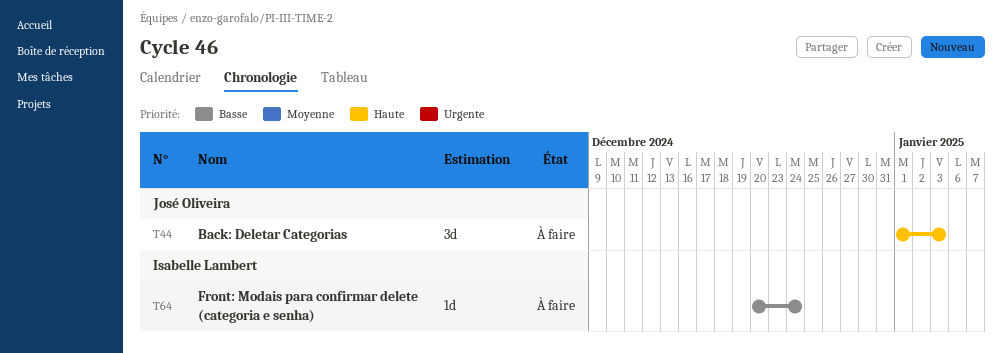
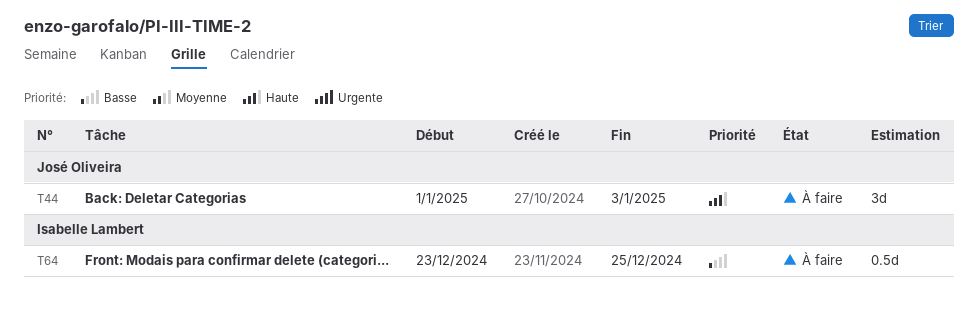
T64, estimate: 1d -> 0.5d
T64, start: Dec 20 -> Dec 23
T64, due: Dec 24 -> Dec 25

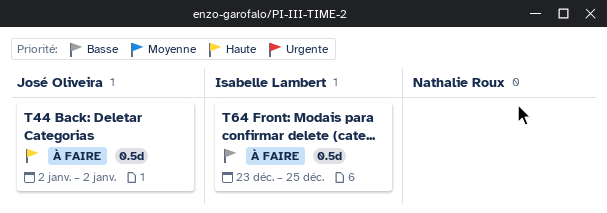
T44, estimate: 3d -> 0.5d
T44, start: Jan 1 -> Jan 2
T44, due: Jan 3 -> Jan 2

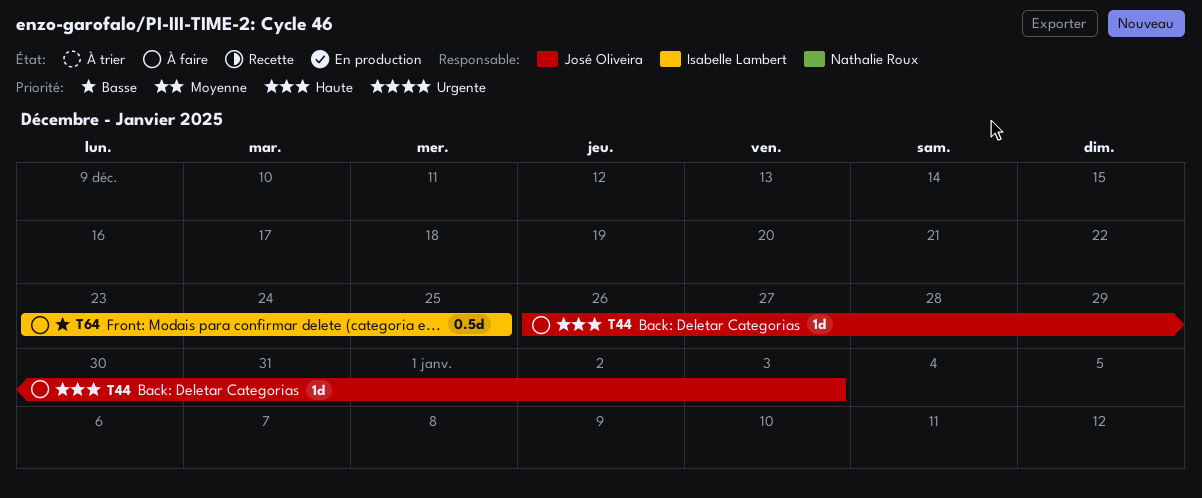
T44, estimate: 0.5d -> 1d
T44, start: Jan 2 -> Dec 26
T44, due: Jan 2 -> Jan 3

